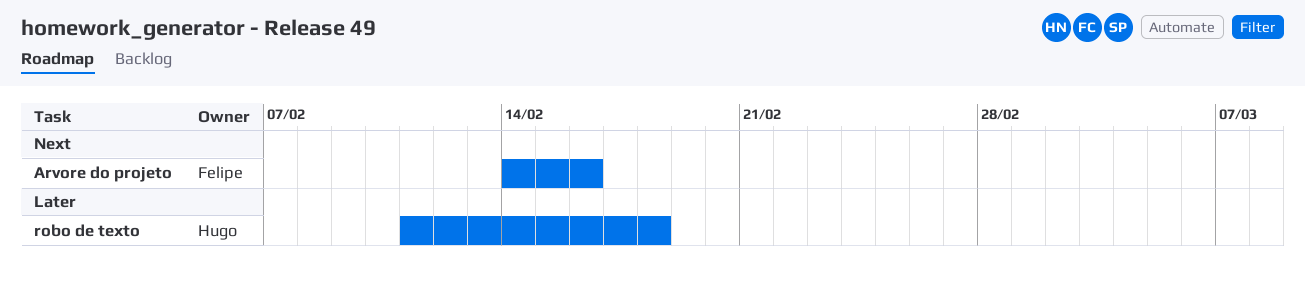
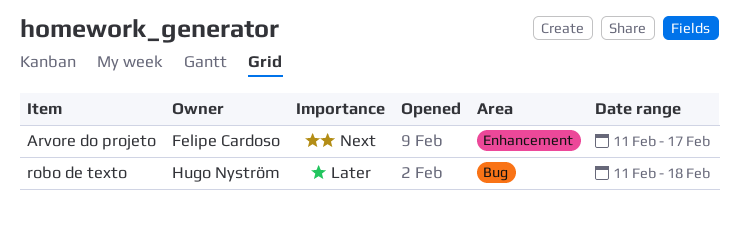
Arvore do projeto, start: Feb 14 -> Feb 11
Arvore do projeto, due: Feb 16 -> Feb 17

